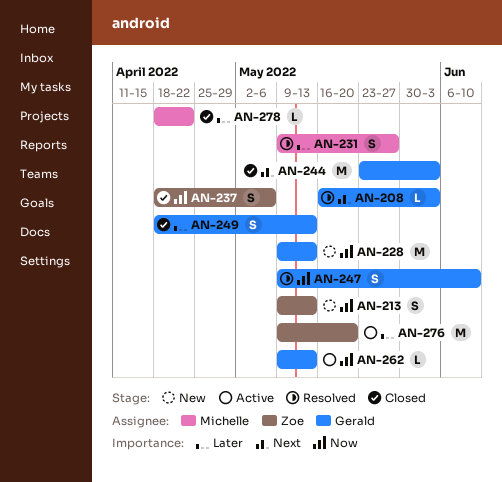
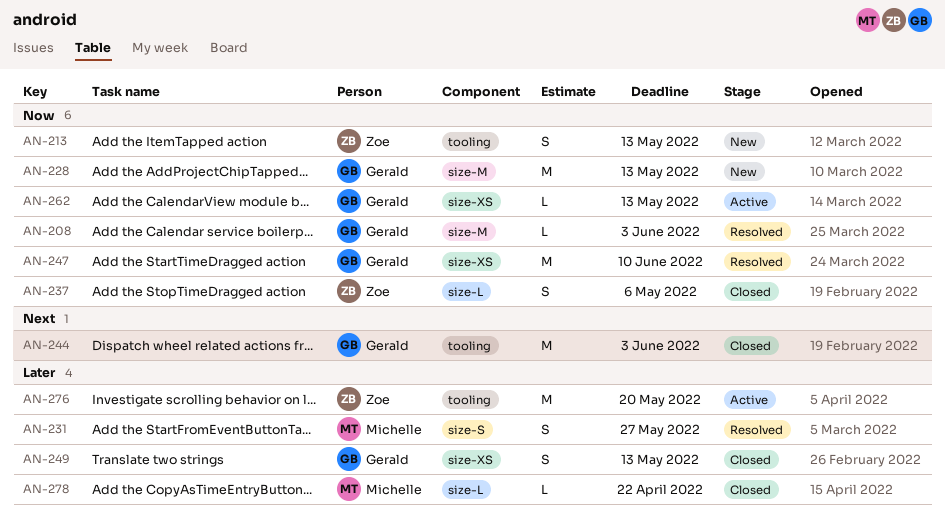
AN-208, priority: Next -> Now
AN-247, estimate: S -> M

